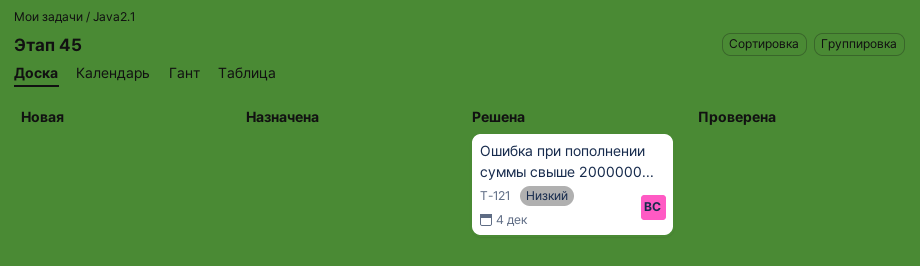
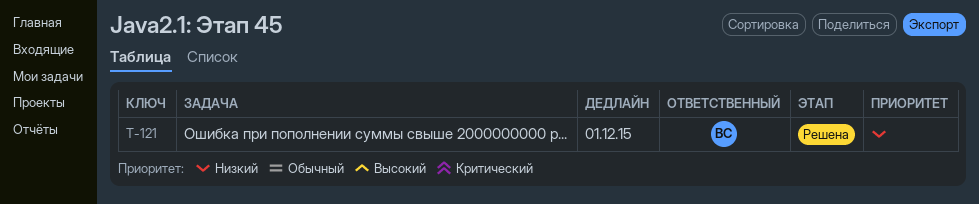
T-121, due: Dec 4 -> Dec 1

